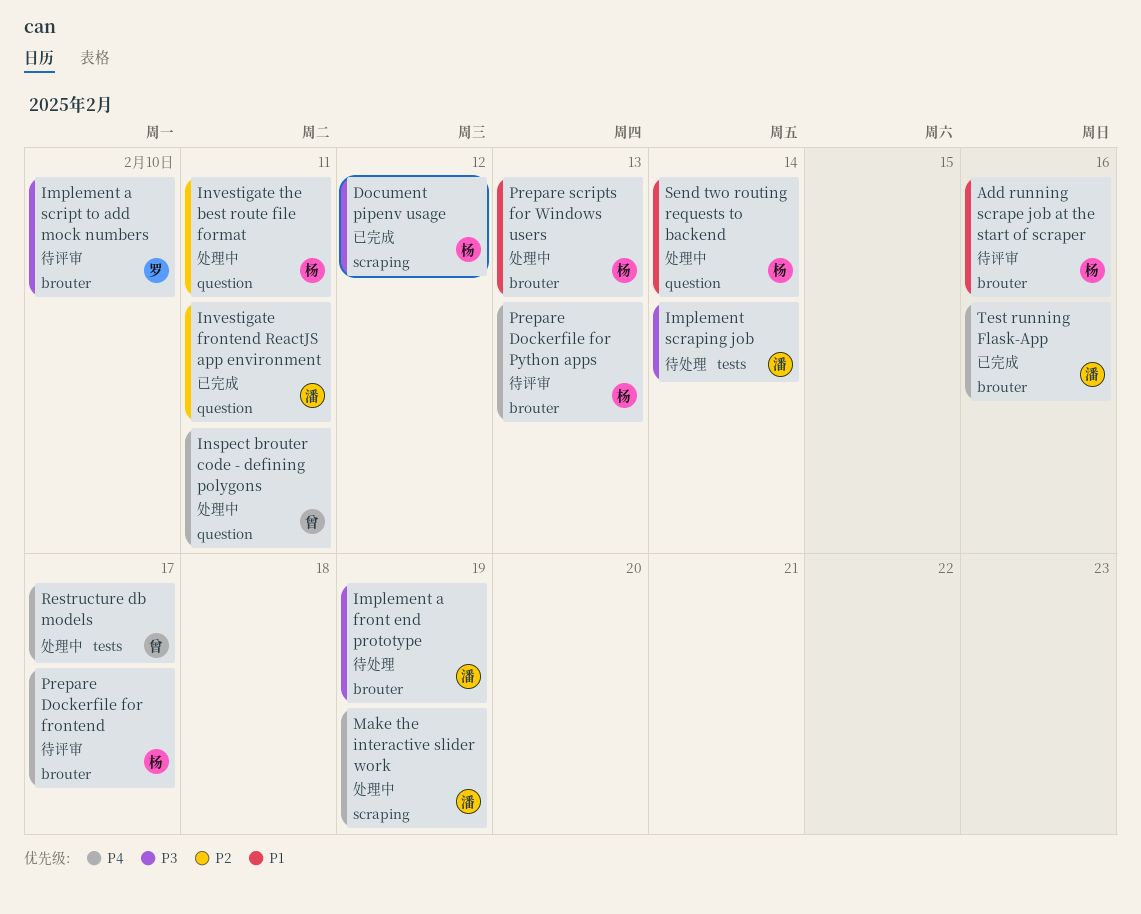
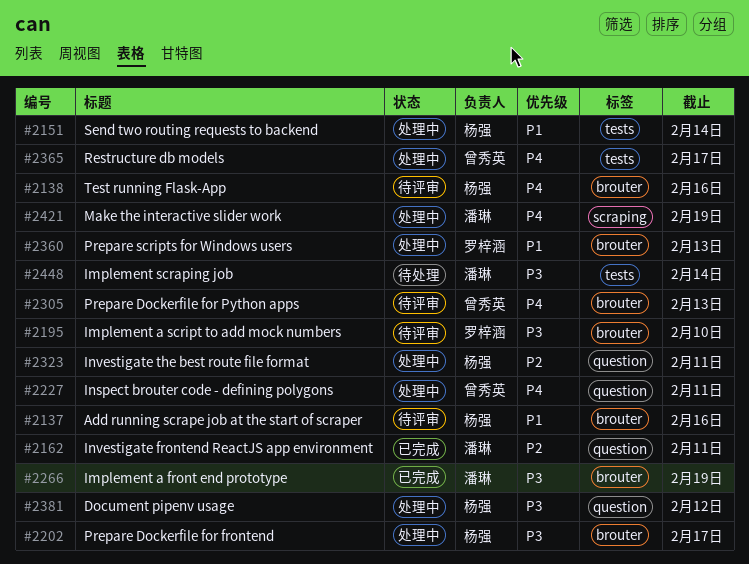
Document pipenv usage, status: 已完成 -> 处理中
Document pipenv usage, label: scraping -> question
Implement a front end prototype, status: 待处理 -> 已完成
Prepare Dockerfile for frontend, status: 待评审 -> 处理中
Prepare Dockerfile for frontend, priority: P4 -> P3
Prepare Dockerfile for Python apps, owner: 杨强 -> 曾秀英
Prepare scripts for Windows users, owner: 杨强 -> 罗梓涵
Send two routing requests to backend, label: question -> tests
Test running Flask-App, status: 已完成 -> 待评审
Test running Flask-App, owner: 潘琳 -> 杨强

